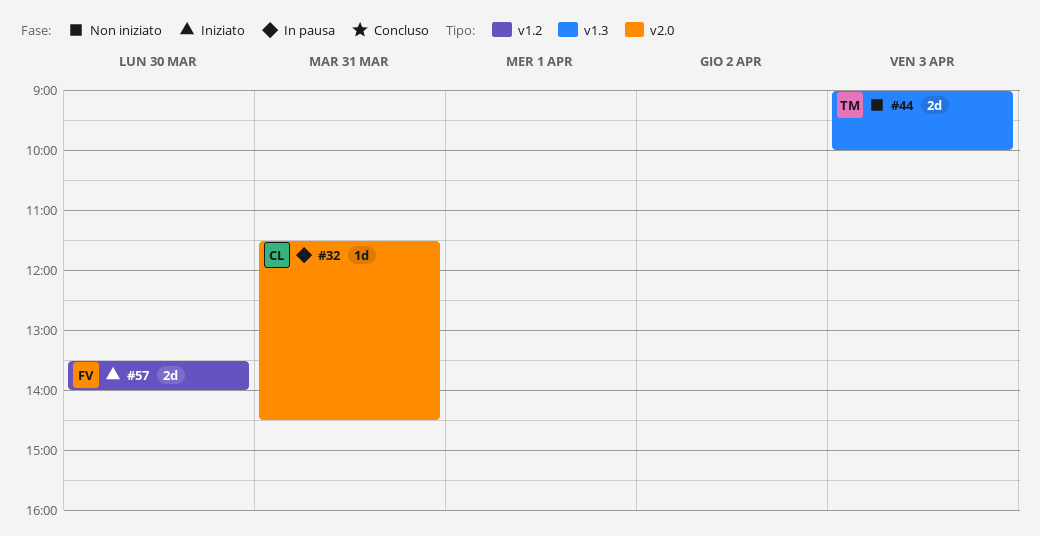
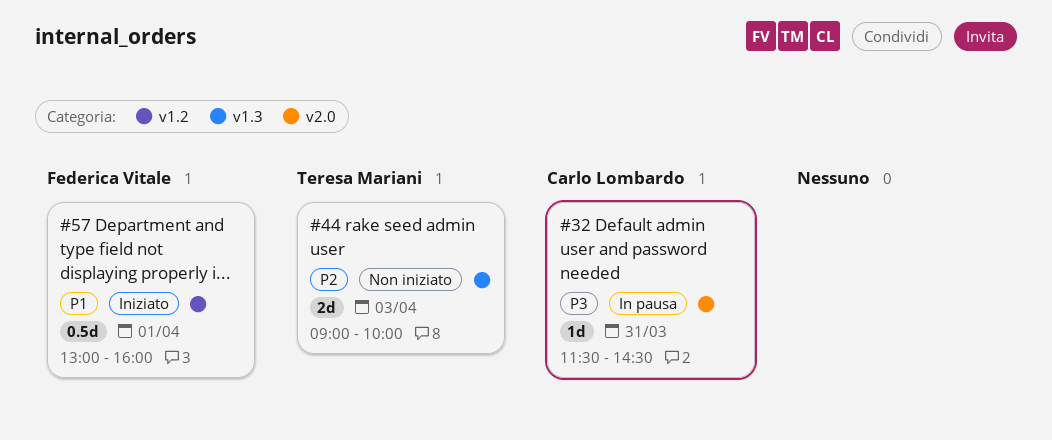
#57, estimate: 2d -> 0.5d
#57, day: Mar 30 -> Apr 1
#57, begins: 13:30 -> 13:00
#57, ends: 14:00 -> 16:00

